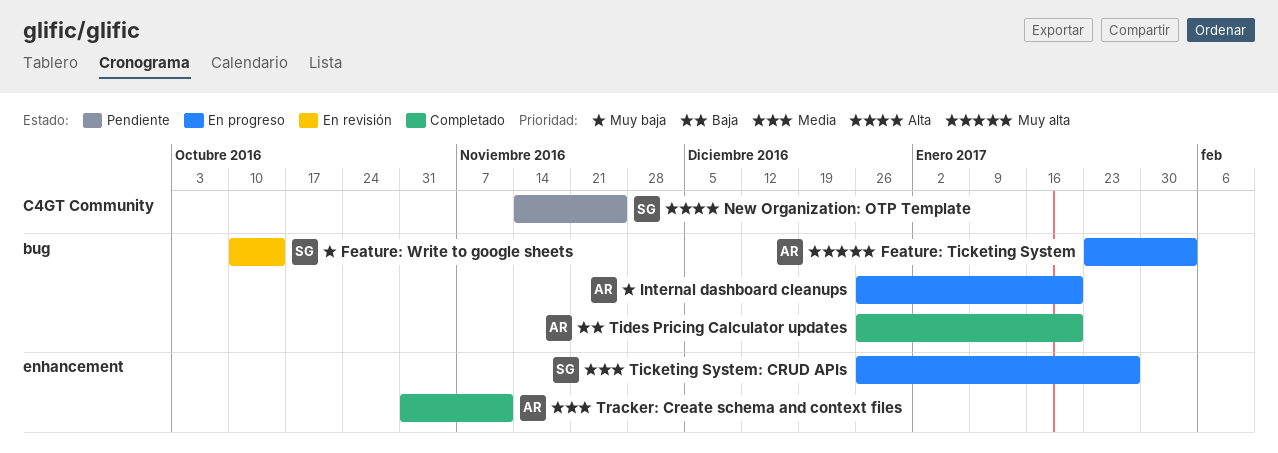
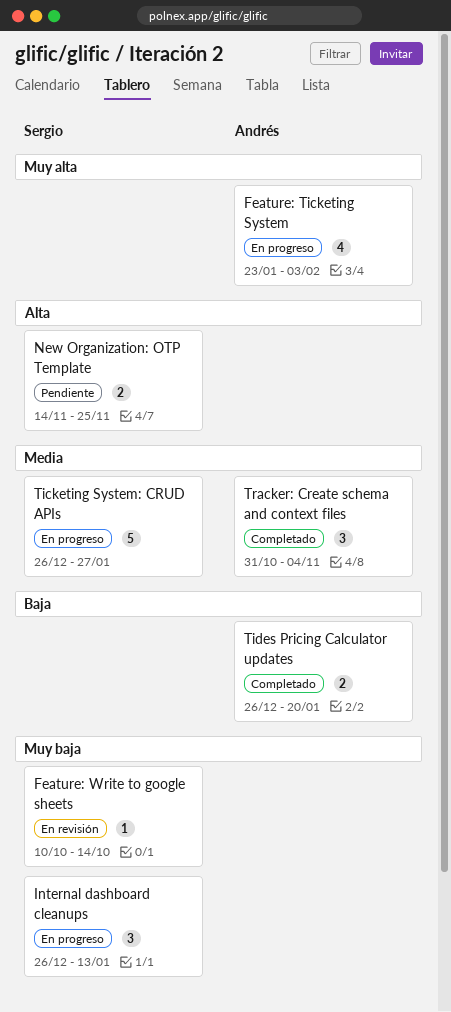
Internal dashboard cleanups, owner: Andrés -> Sergio
Internal dashboard cleanups, due: Jan 20 -> Jan 13
Tracker: Create schema and context files, due: Nov 11 -> Nov 4

